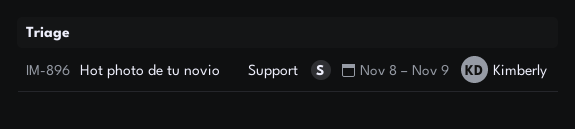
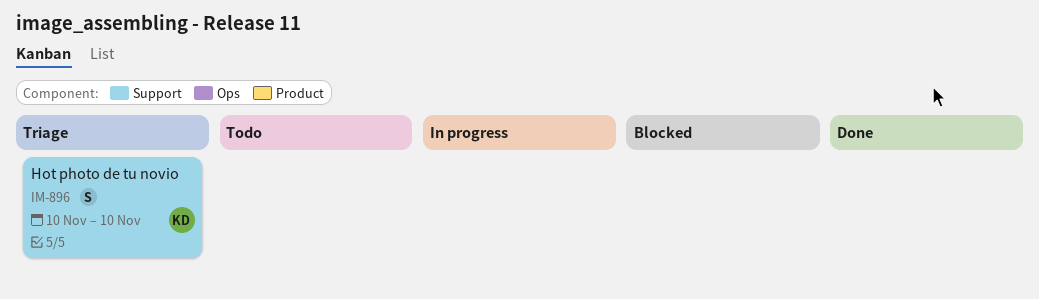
IM-896, start: Nov 8 -> Nov 10
IM-896, due: Nov 9 -> Nov 10

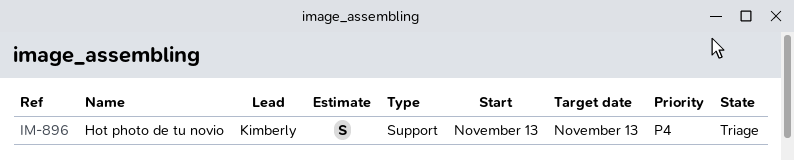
IM-896, start: Nov 10 -> Nov 13
IM-896, due: Nov 10 -> Nov 13

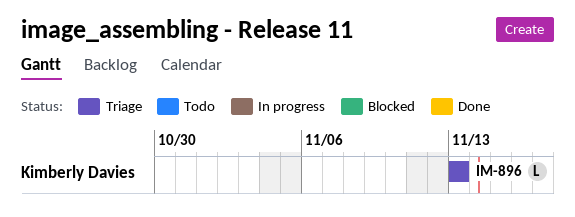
IM-896, estimate: S -> L

